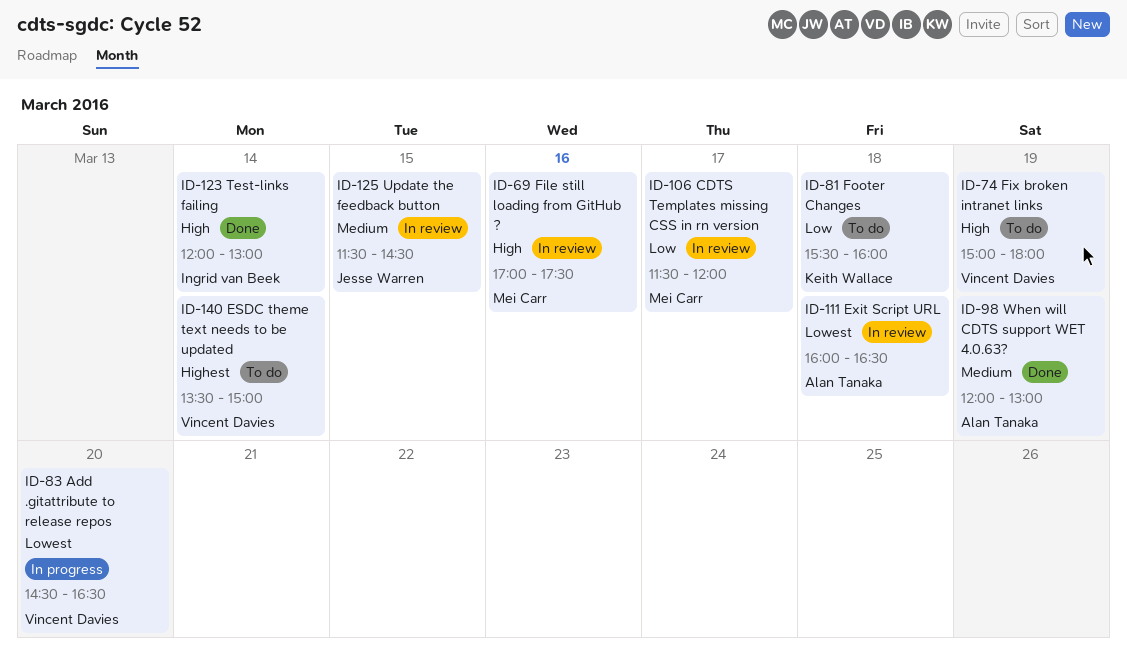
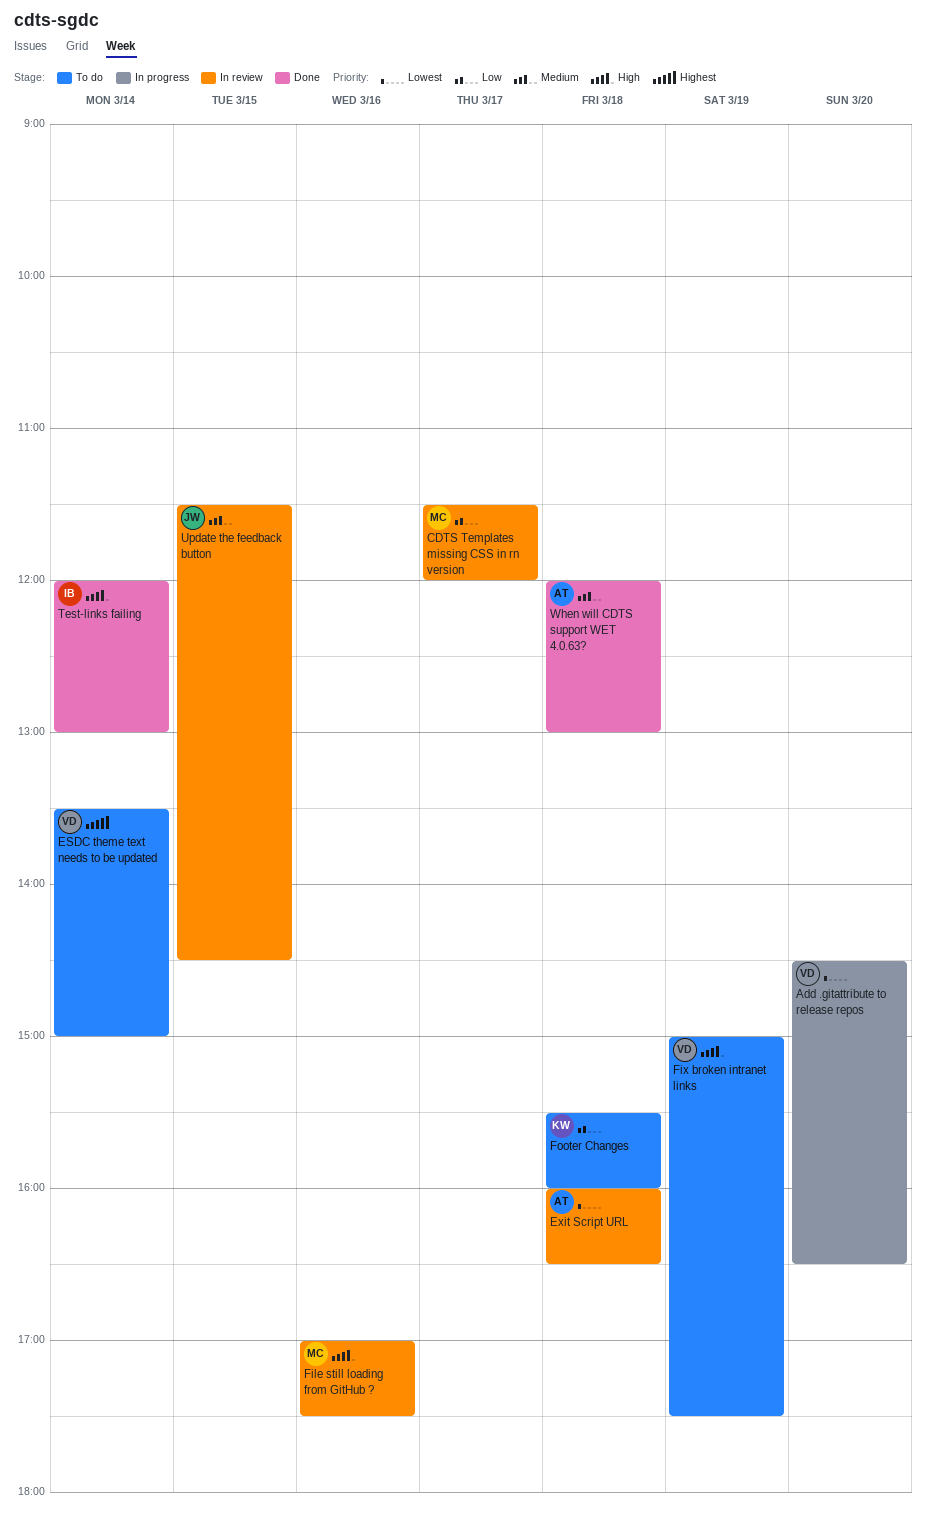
Fix broken intranet links, ends: 18:00 -> 17:30
When will CDTS support WET 4.0.63?, day: Mar 19 -> Mar 18

